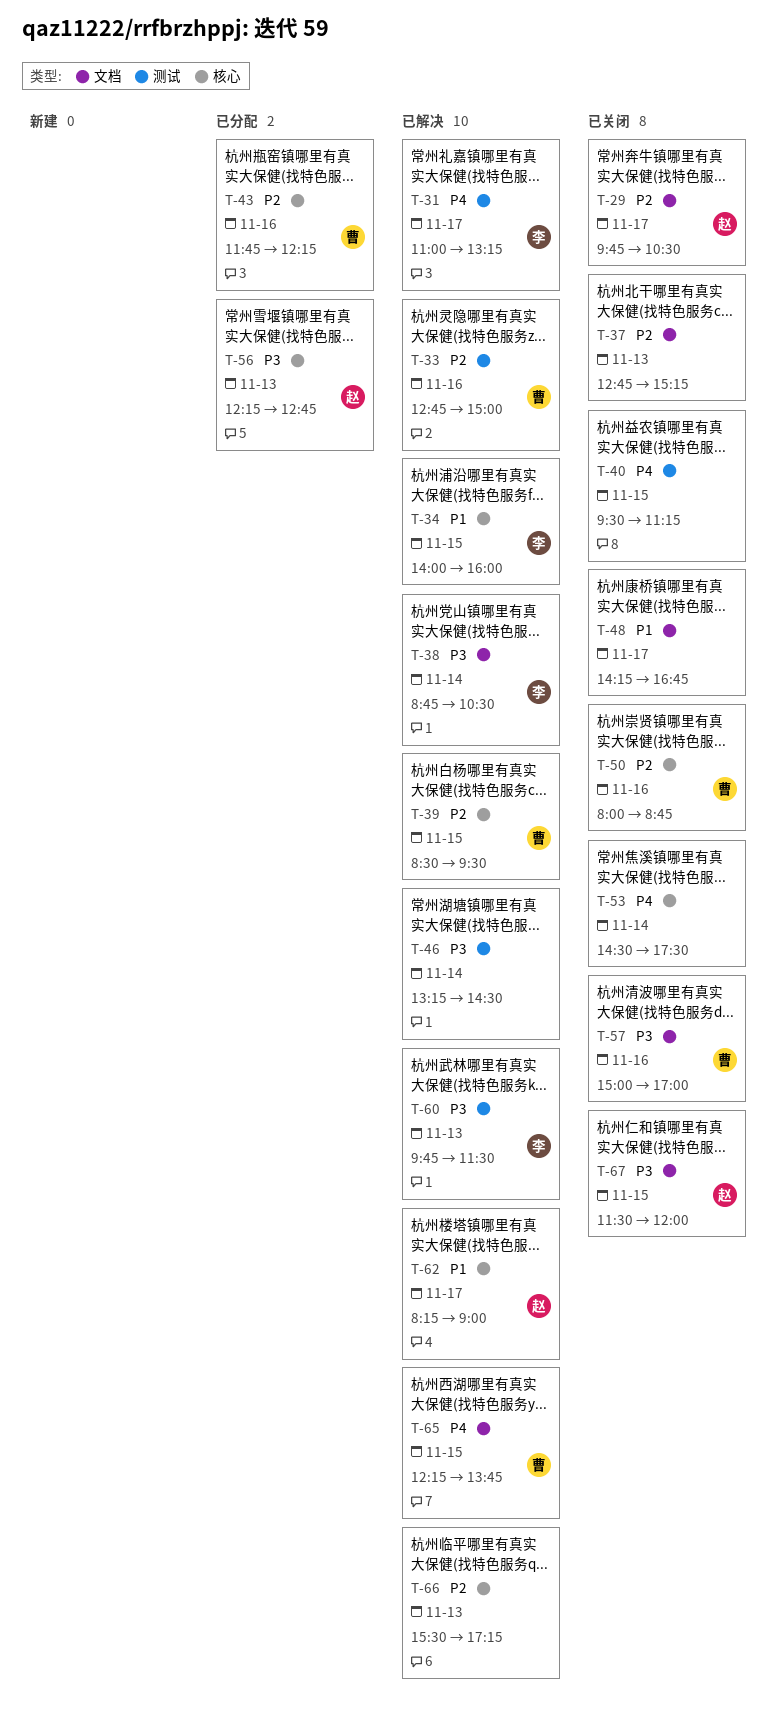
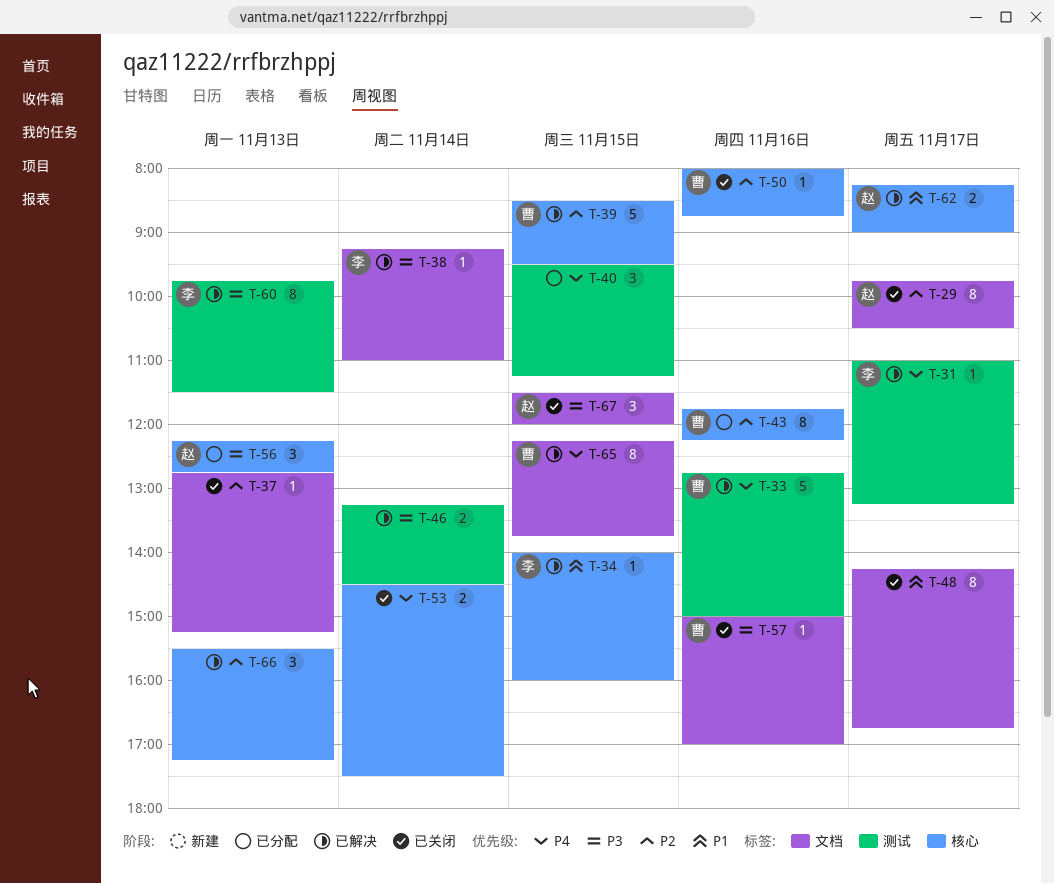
T-33, priority: P2 -> P4
T-38, begins: 08:45 -> 09:15
T-38, ends: 10:30 -> 11:00
T-40, status: 已关闭 -> 已分配

